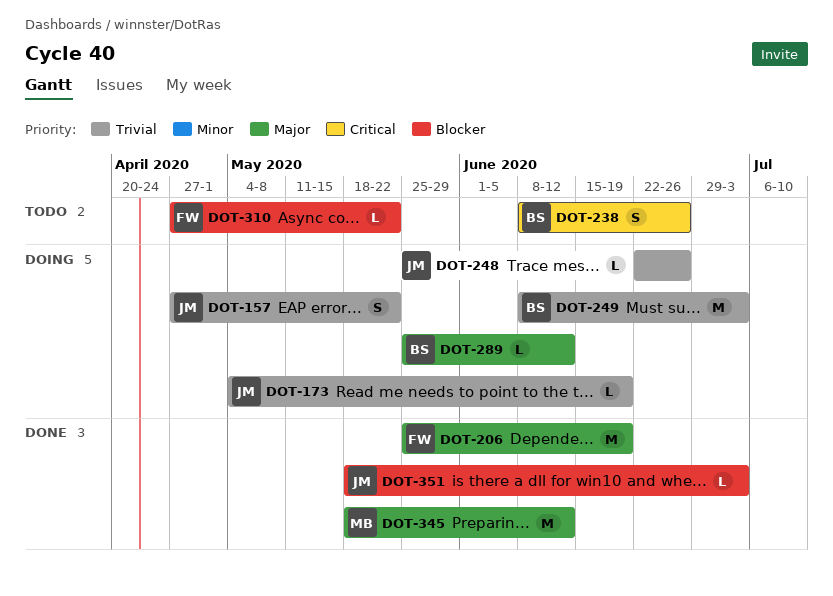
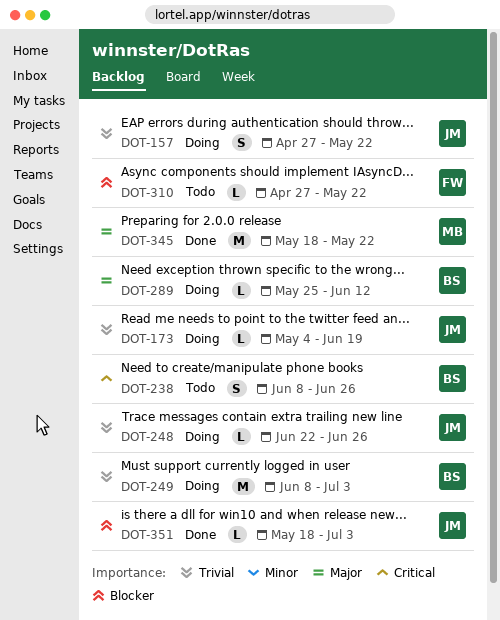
DOT-206: present -> none
DOT-345, due: Jun 12 -> May 22

